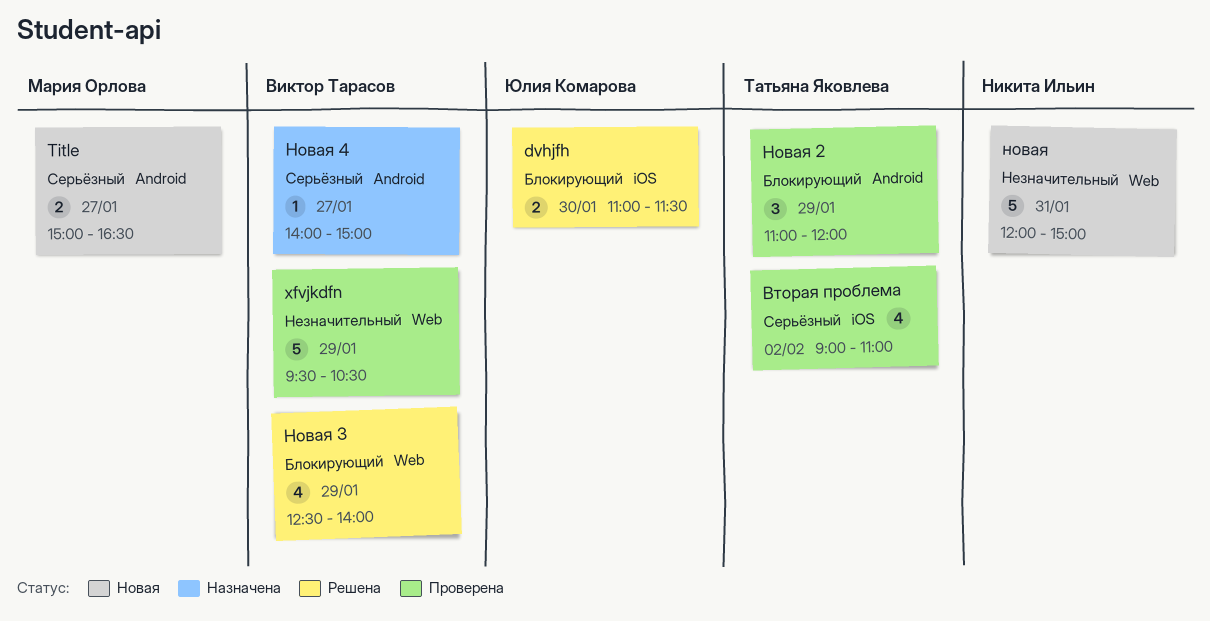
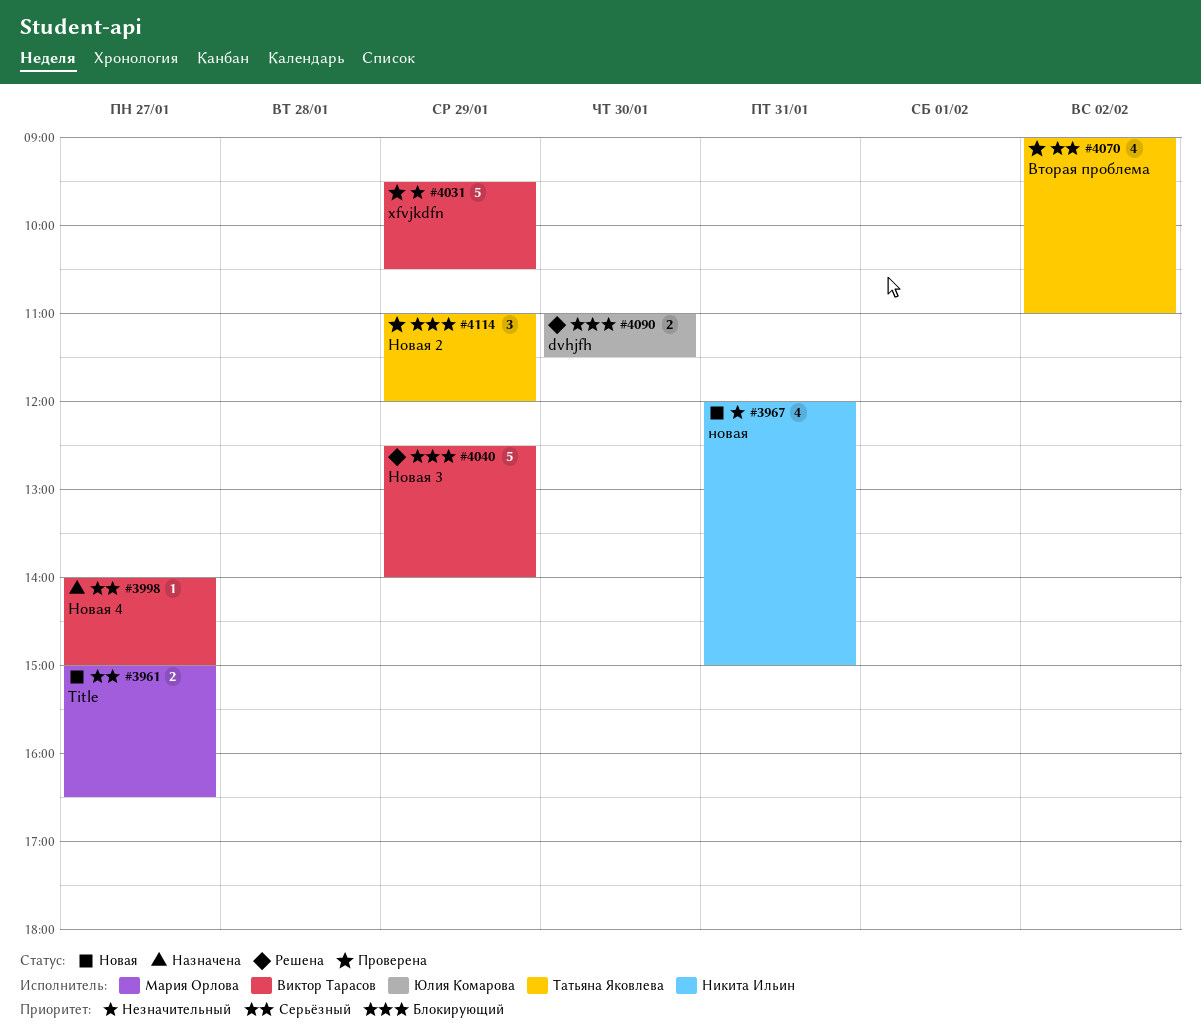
новая, estimate: 5 -> 4
Новая 3, estimate: 4 -> 5

